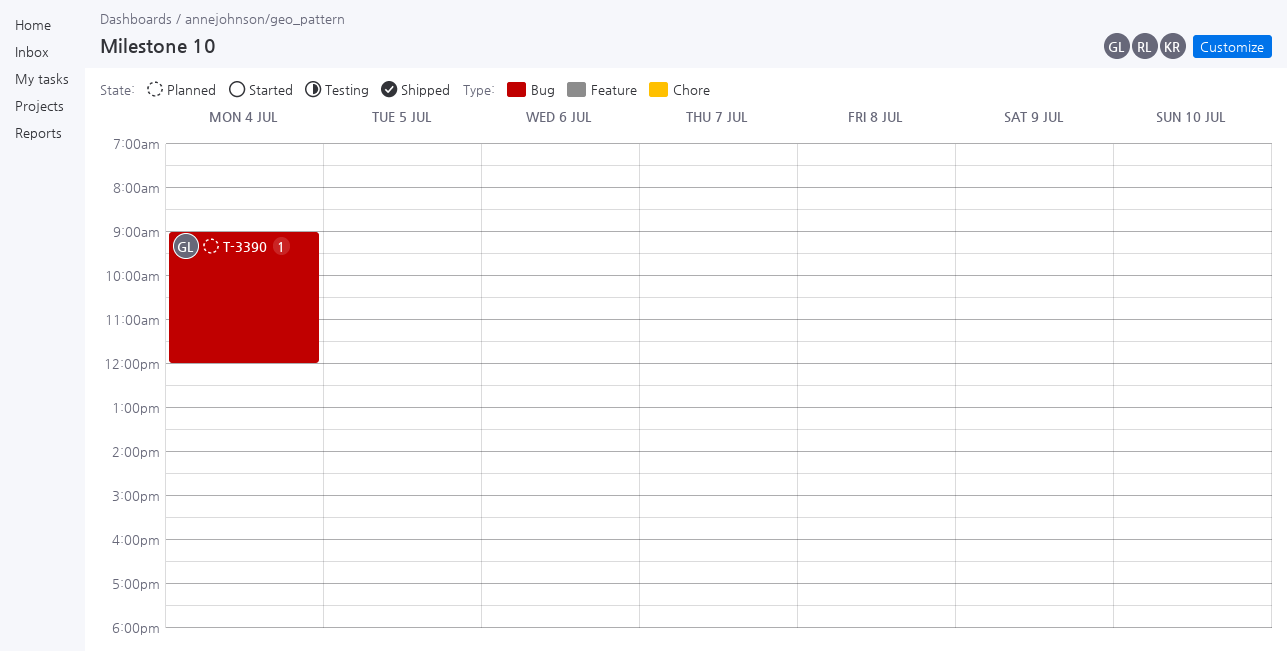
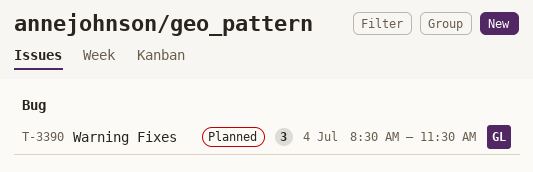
T-3390, estimate: 1 -> 3
T-3390, begins: 09:00 -> 08:30
T-3390, ends: 12:00 -> 11:30

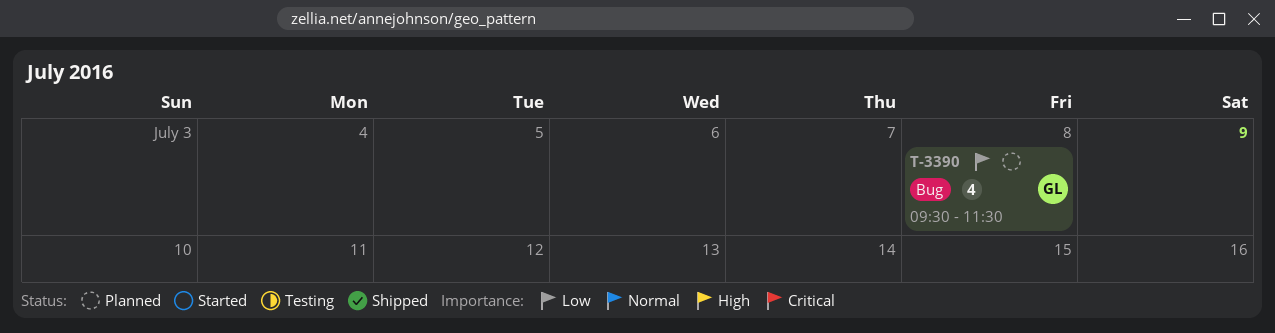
T-3390, estimate: 3 -> 4
T-3390, day: Jul 4 -> Jul 8
T-3390, begins: 08:30 -> 09:30

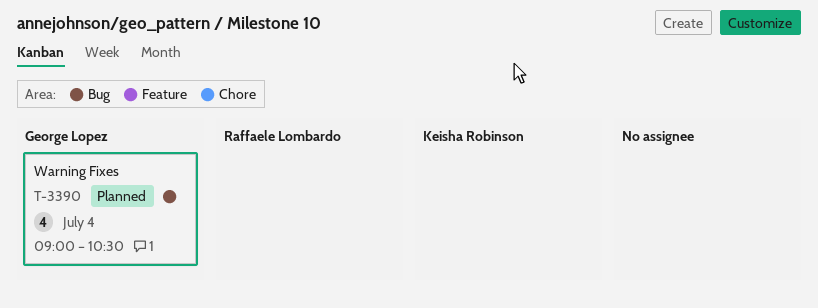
T-3390, day: Jul 8 -> Jul 4
T-3390, begins: 09:30 -> 09:00
T-3390, ends: 11:30 -> 10:30

